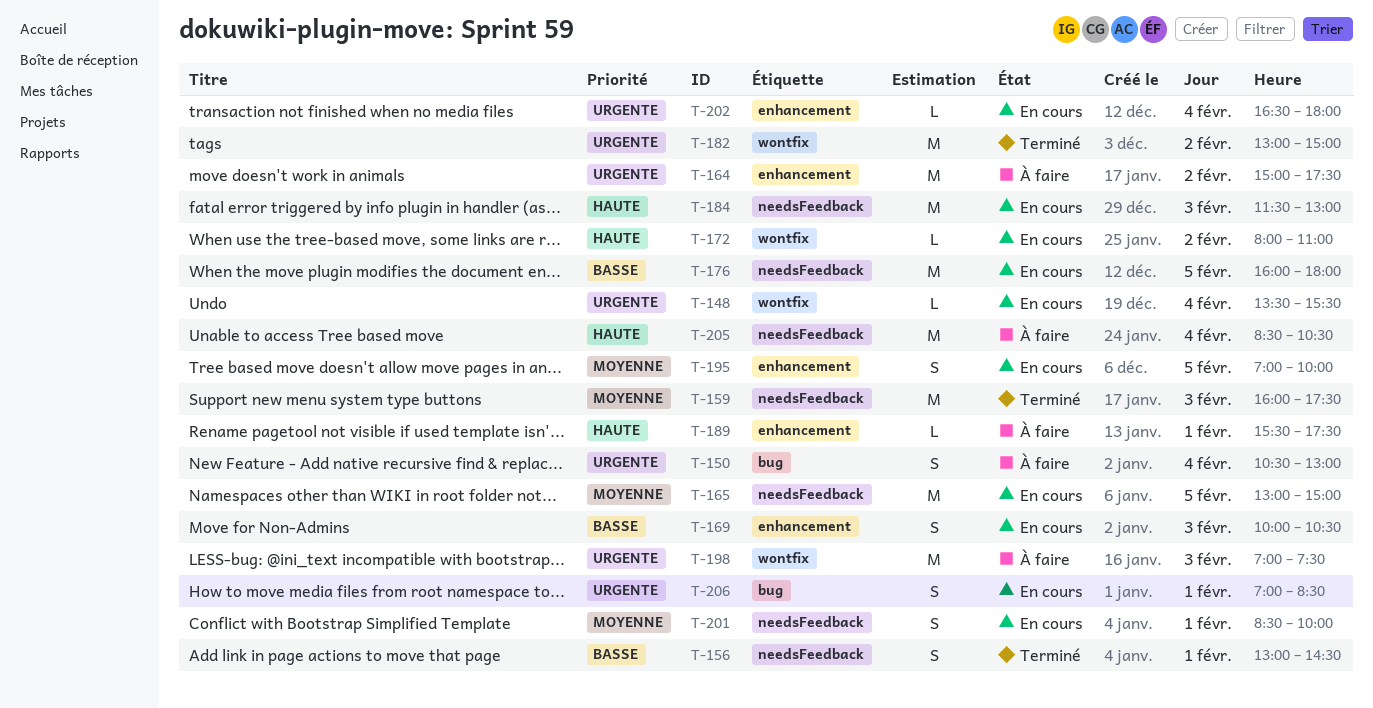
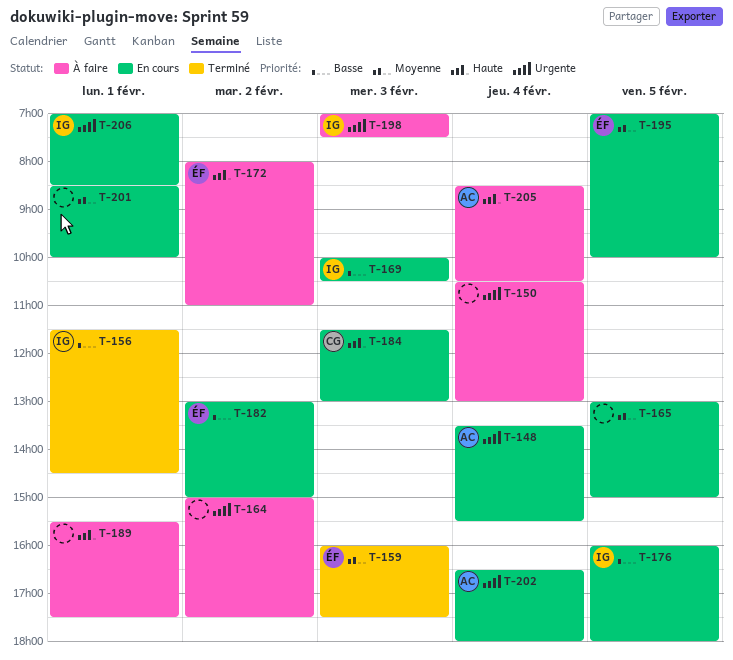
T-156, begins: 13:00 -> 11:30
T-172, status: En cours -> À faire
T-182, status: Terminé -> En cours
T-182, priority: Urgente -> Basse

